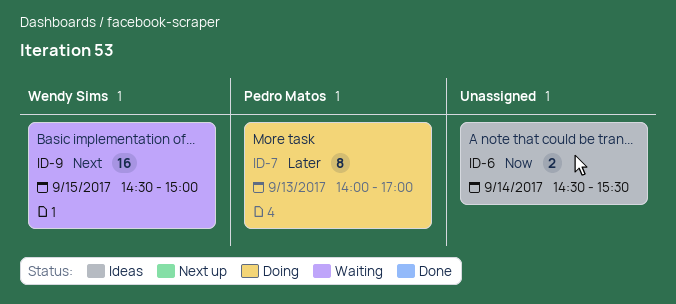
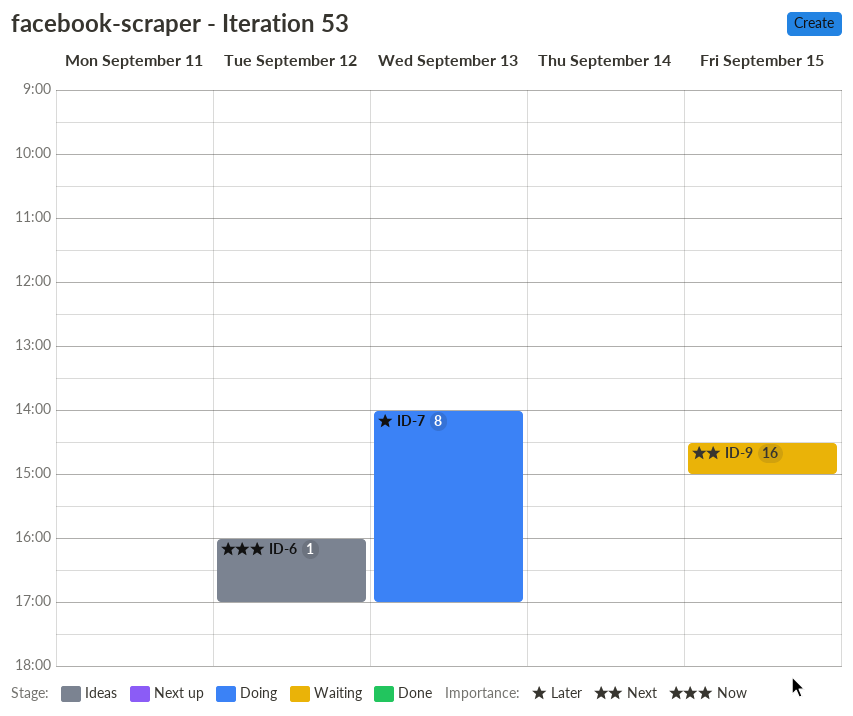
ID-6, estimate: 2 -> 1
ID-6, day: Sep 14 -> Sep 12
ID-6, begins: 14:30 -> 16:00
ID-6, ends: 15:30 -> 17:00

